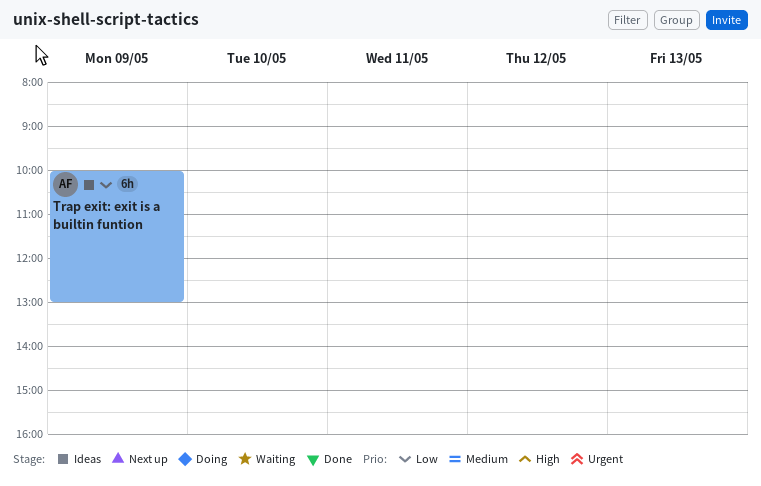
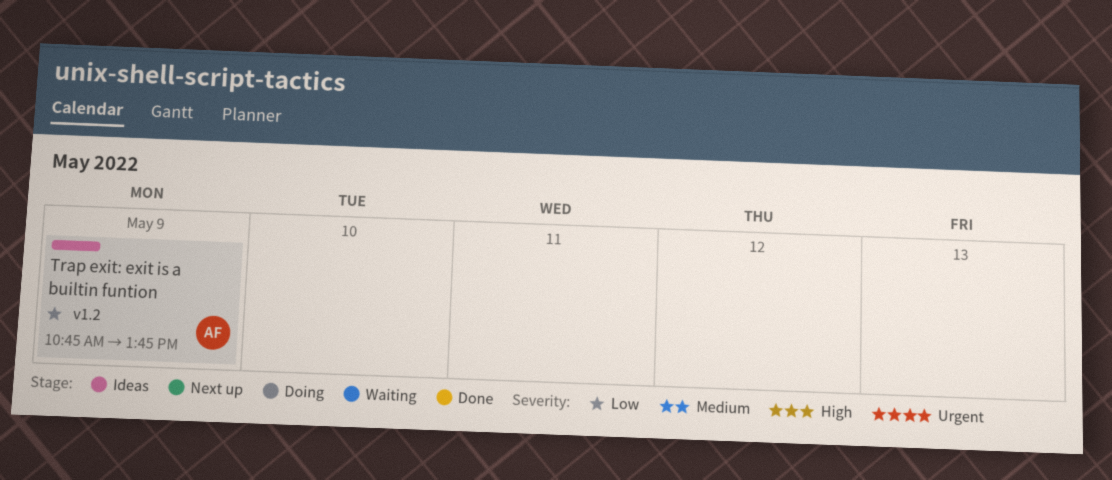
Trap exit: exit is a builtin funtion, begins: 10:00 -> 10:45
Trap exit: exit is a builtin funtion, ends: 13:00 -> 13:45

